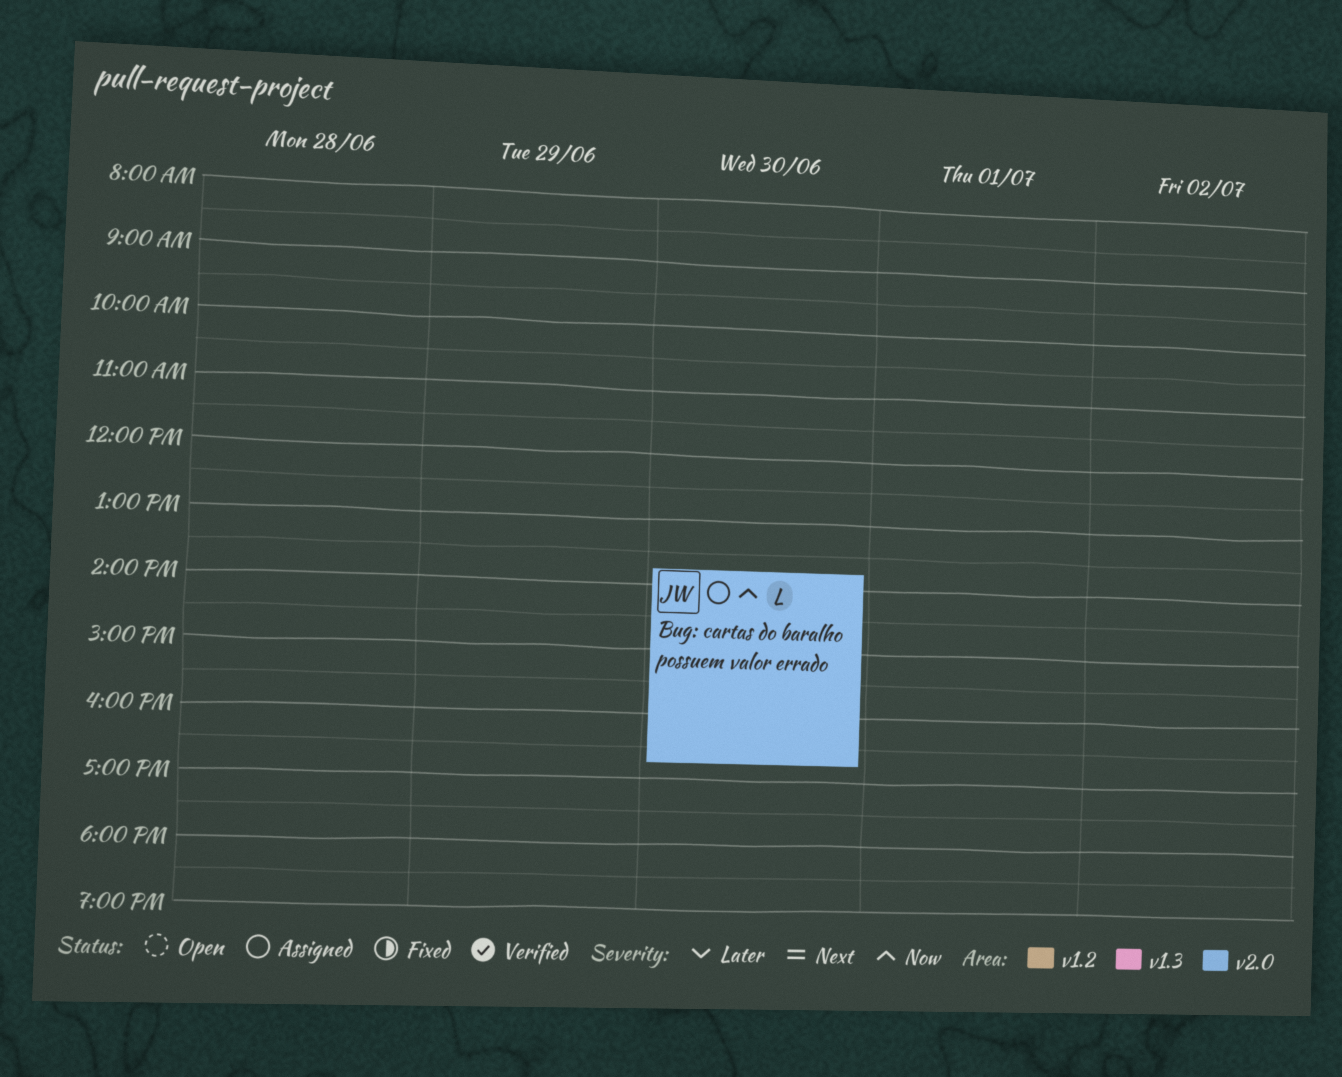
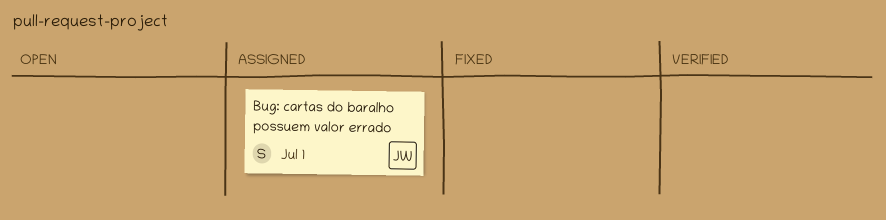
Bug: cartas do baralho possuem valor errado, estimate: L -> S
Bug: cartas do baralho possuem valor errado, day: Jun 30 -> Jul 1

